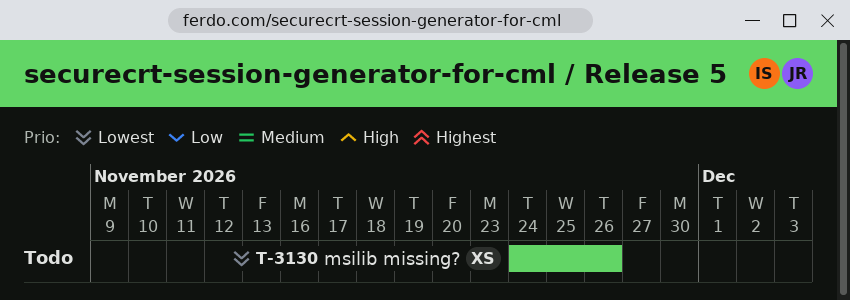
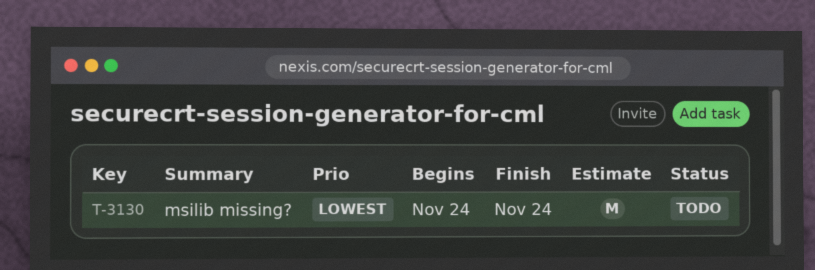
T-3130, estimate: XS -> M
T-3130, due: Nov 26 -> Nov 24

